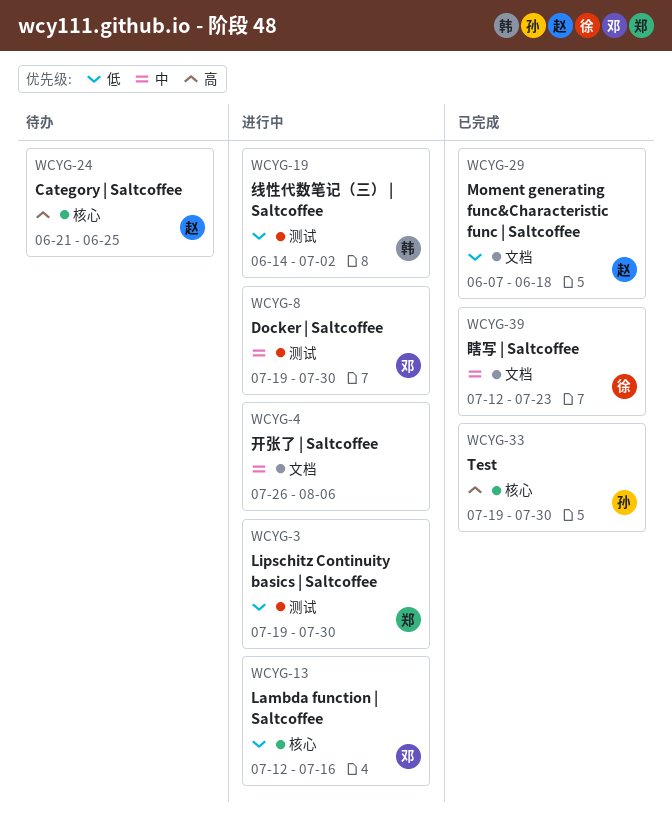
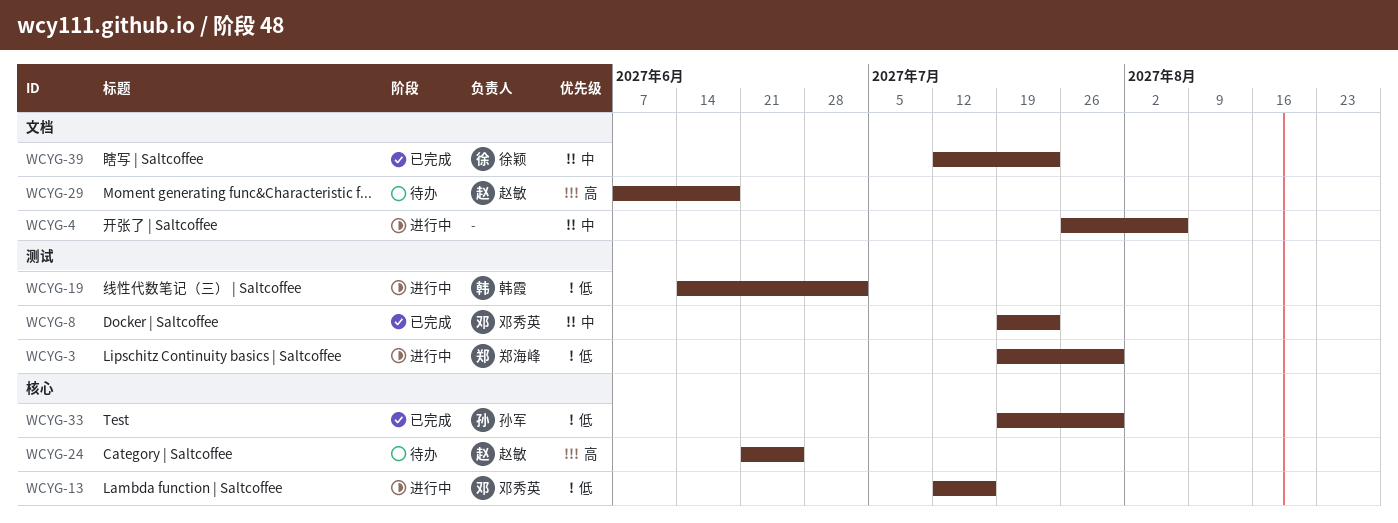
WCYG-8, status: 进行中 -> 已完成
WCYG-8, due: Jul 30 -> Jul 23
WCYG-29, status: 已完成 -> 待办
WCYG-29, priority: 低 -> 高
WCYG-33, priority: 高 -> 低

